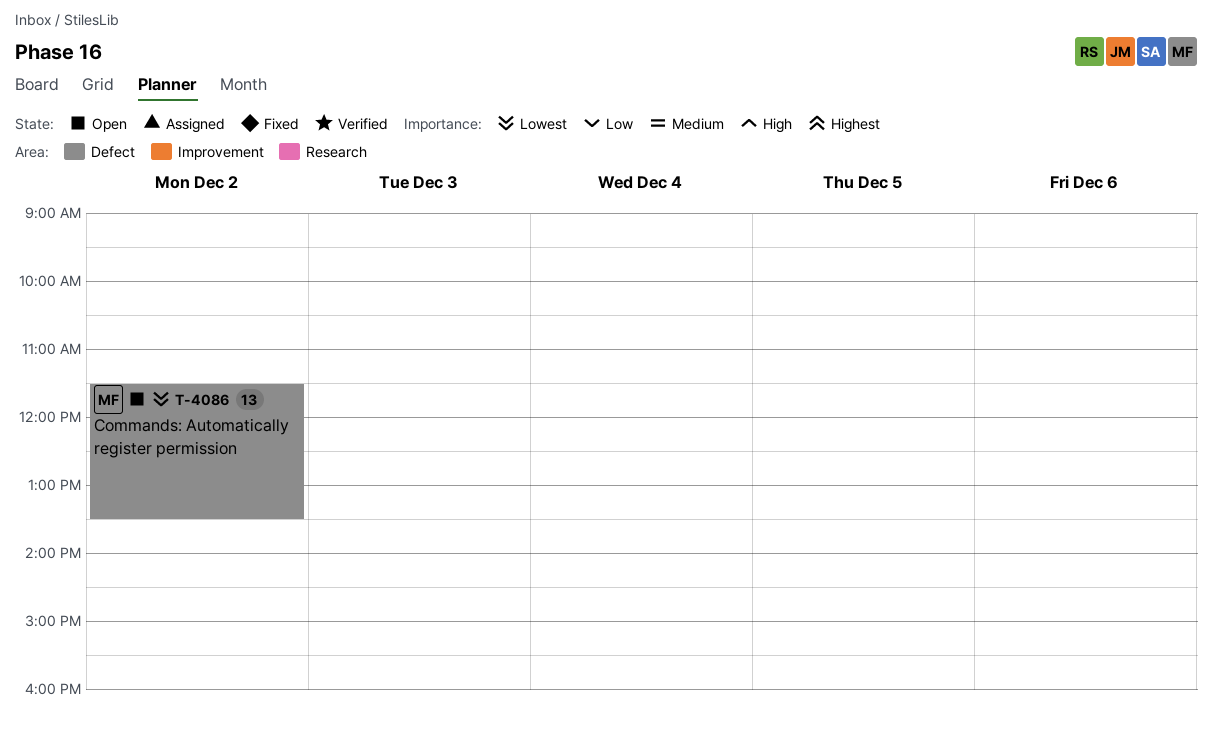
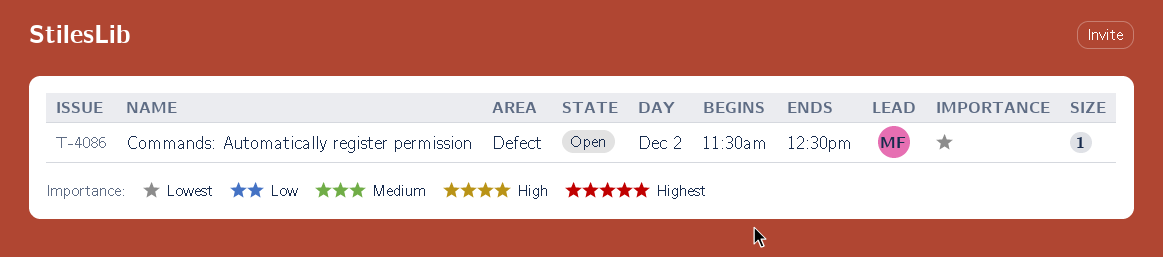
T-4086, estimate: 13 -> 1
T-4086, ends: 13:30 -> 12:30

